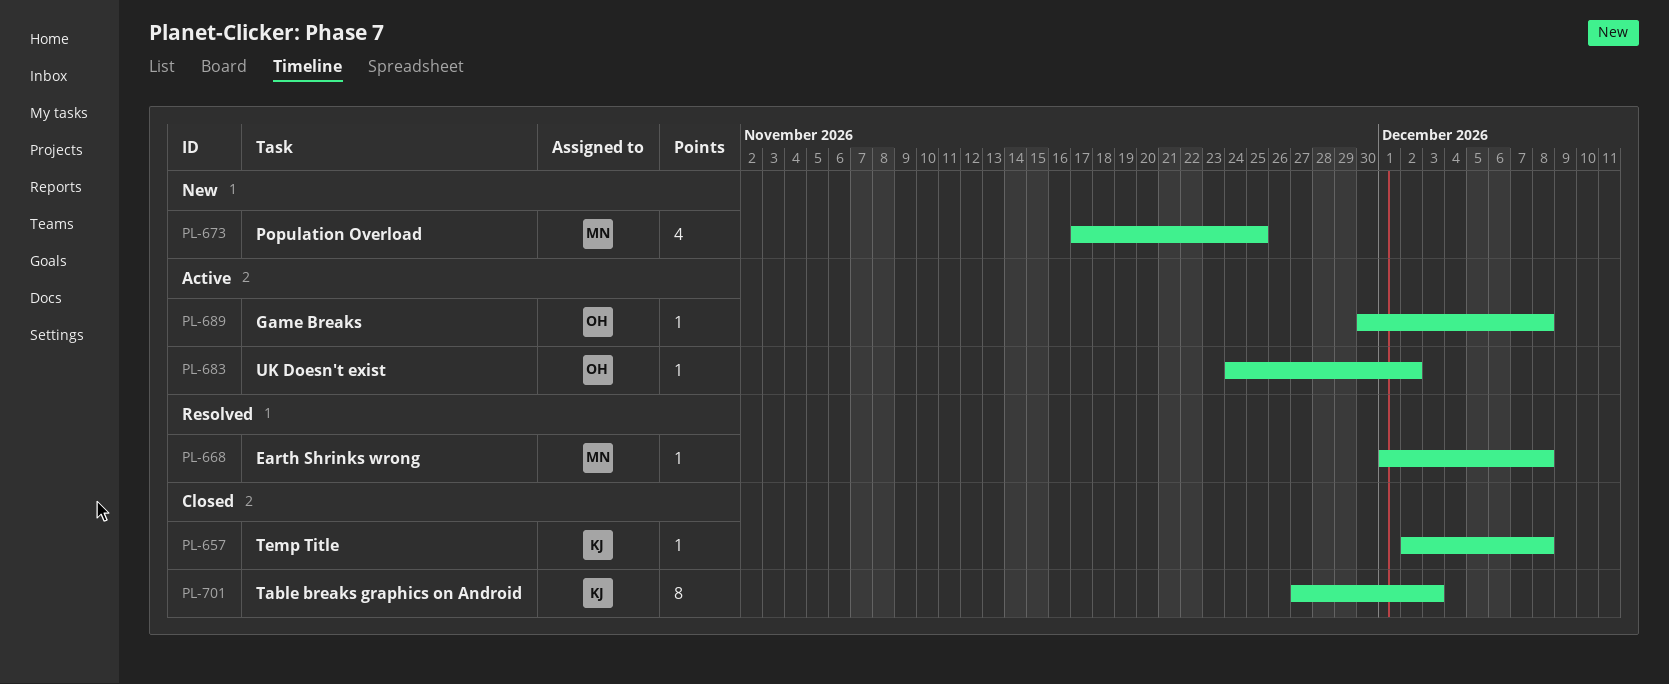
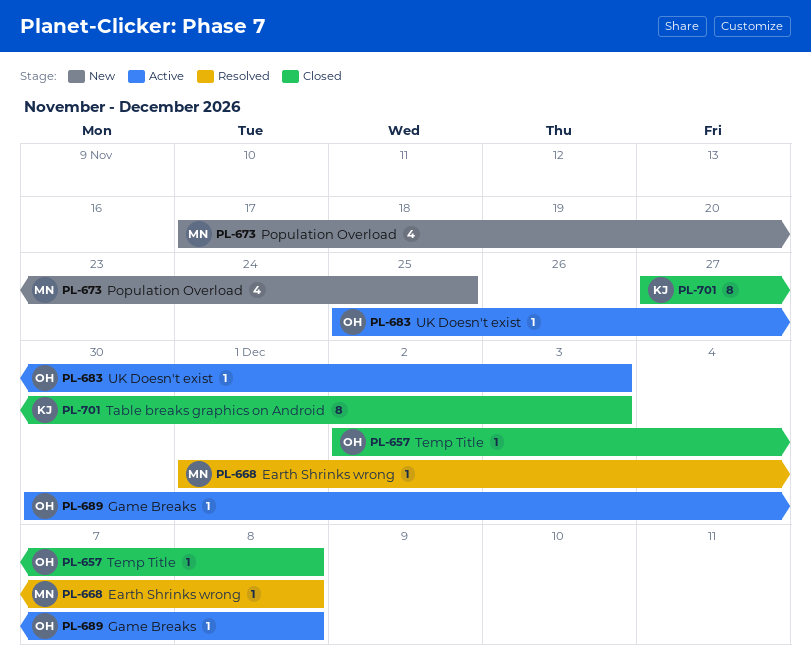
PL-657, owner: KJ -> OH
PL-683, start: Nov 24 -> Nov 25
PL-683, due: Dec 2 -> Dec 3

